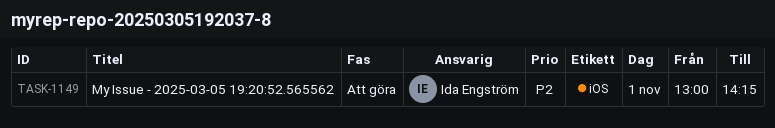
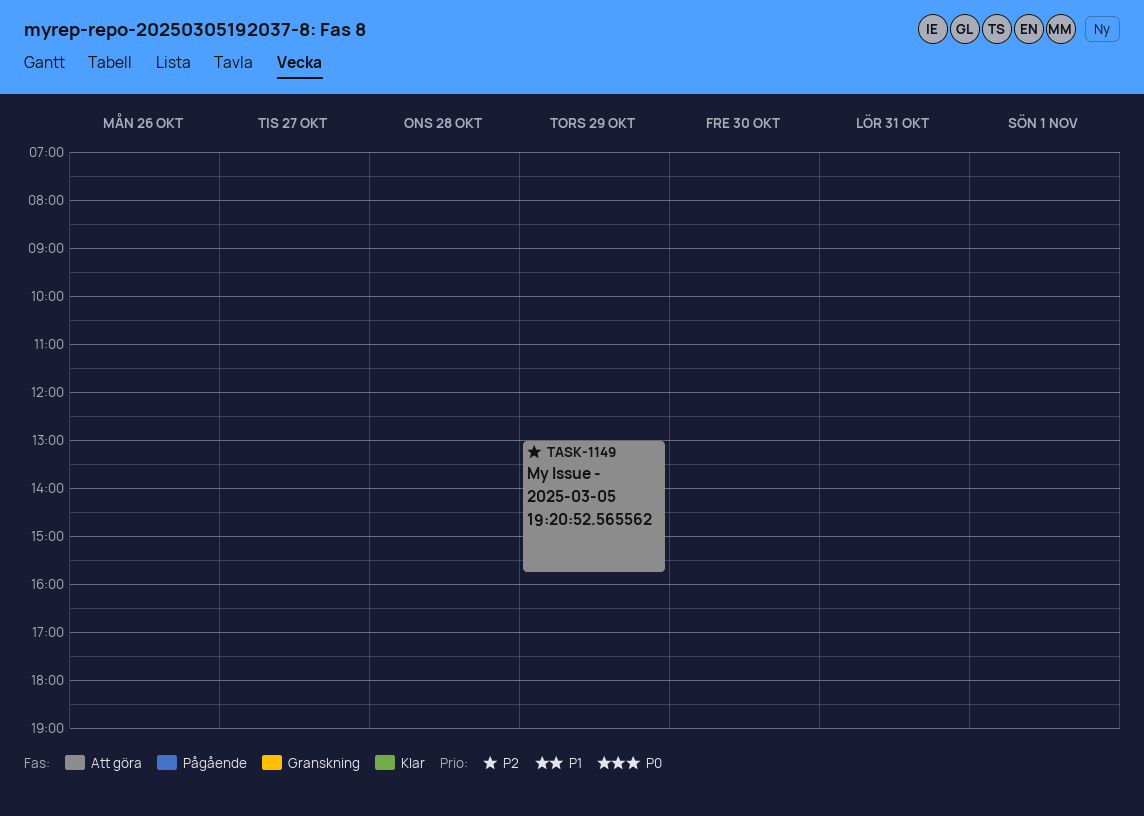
TASK-1149, day: Nov 1 -> Oct 29
TASK-1149, ends: 14:15 -> 15:45

